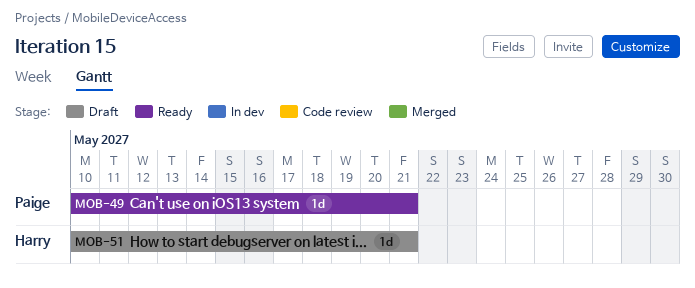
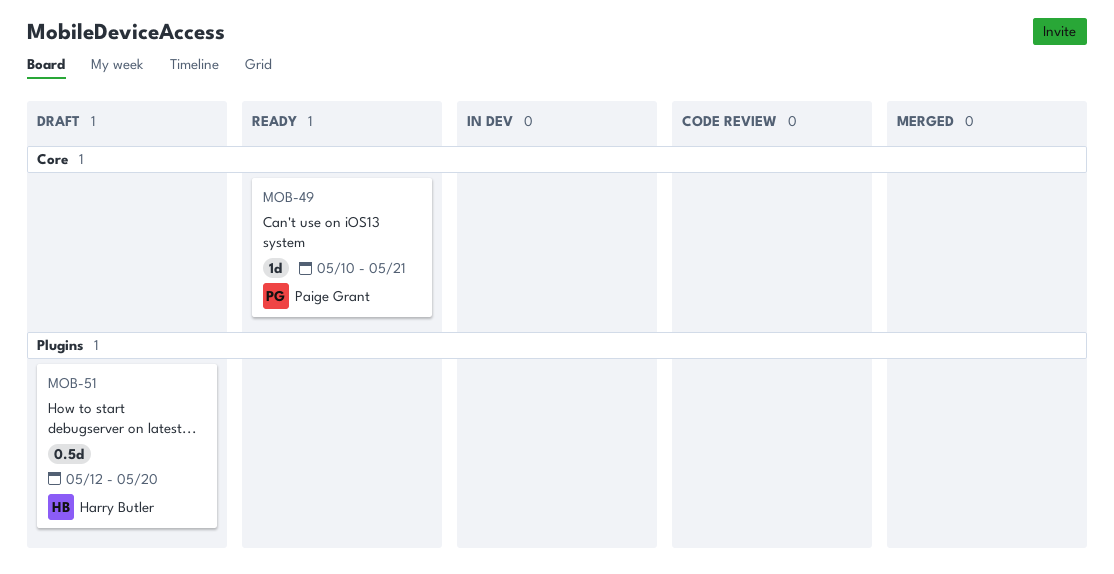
MOB-51, estimate: 1d -> 0.5d
MOB-51, start: May 10 -> May 12
MOB-51, due: May 21 -> May 20

